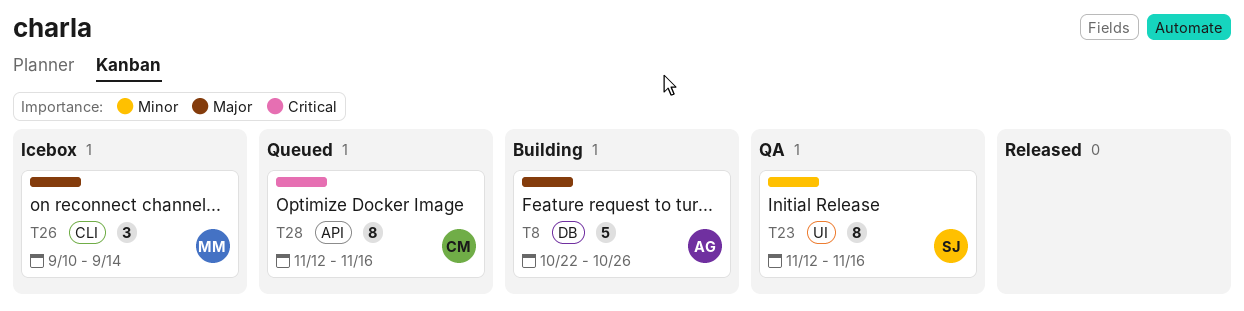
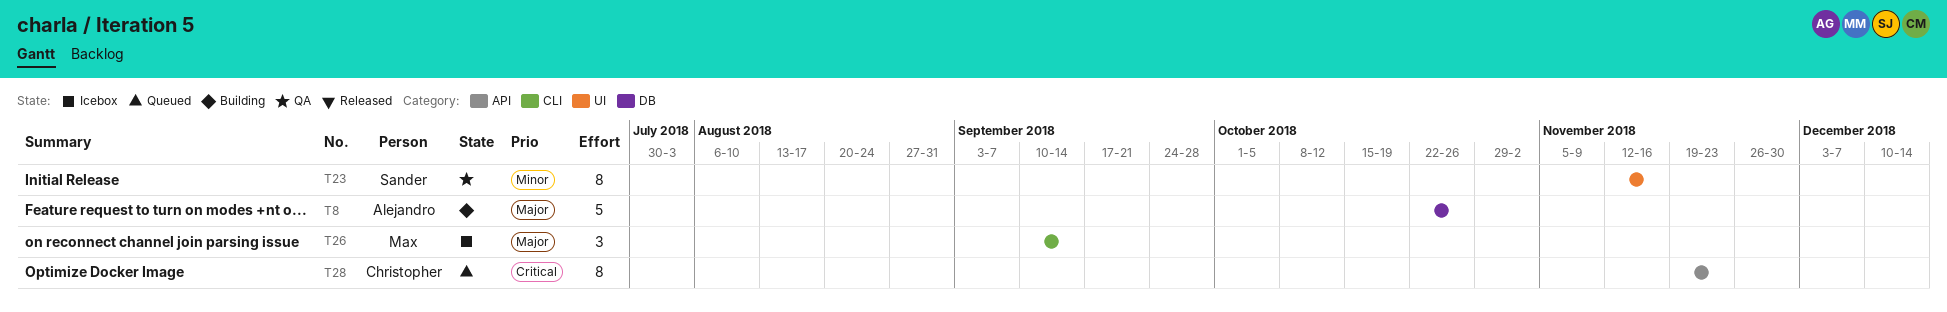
T28, start: Nov 12 -> Nov 19
T28, due: Nov 16 -> Nov 23

